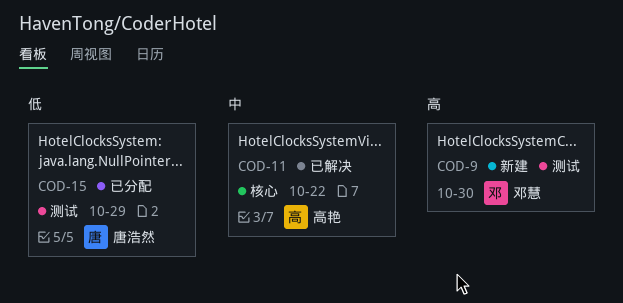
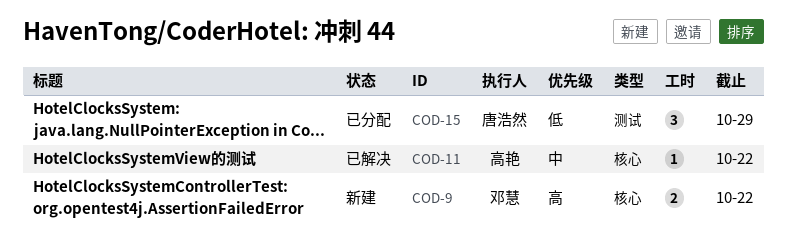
COD-9, label: 测试 -> 核心
COD-9, due: Oct 30 -> Oct 22

